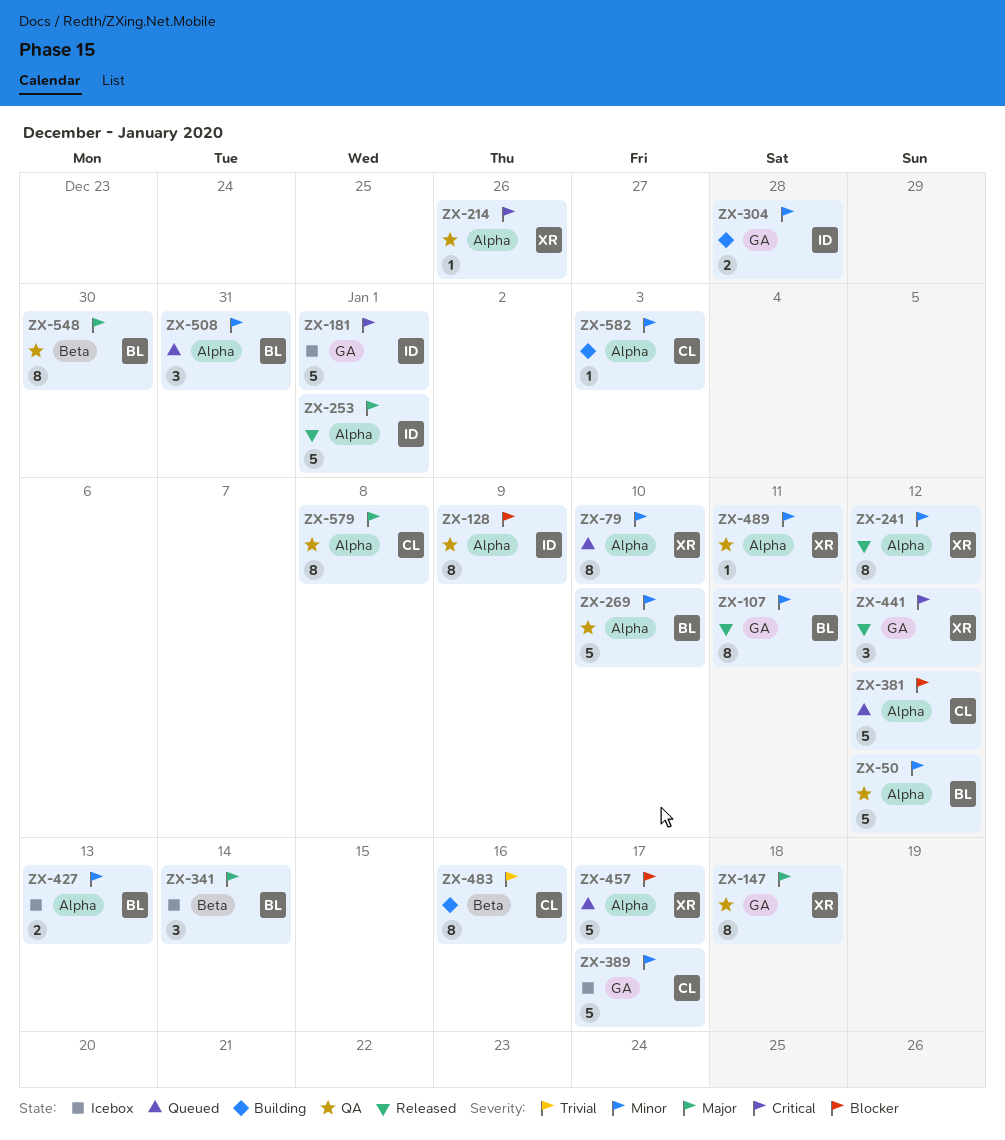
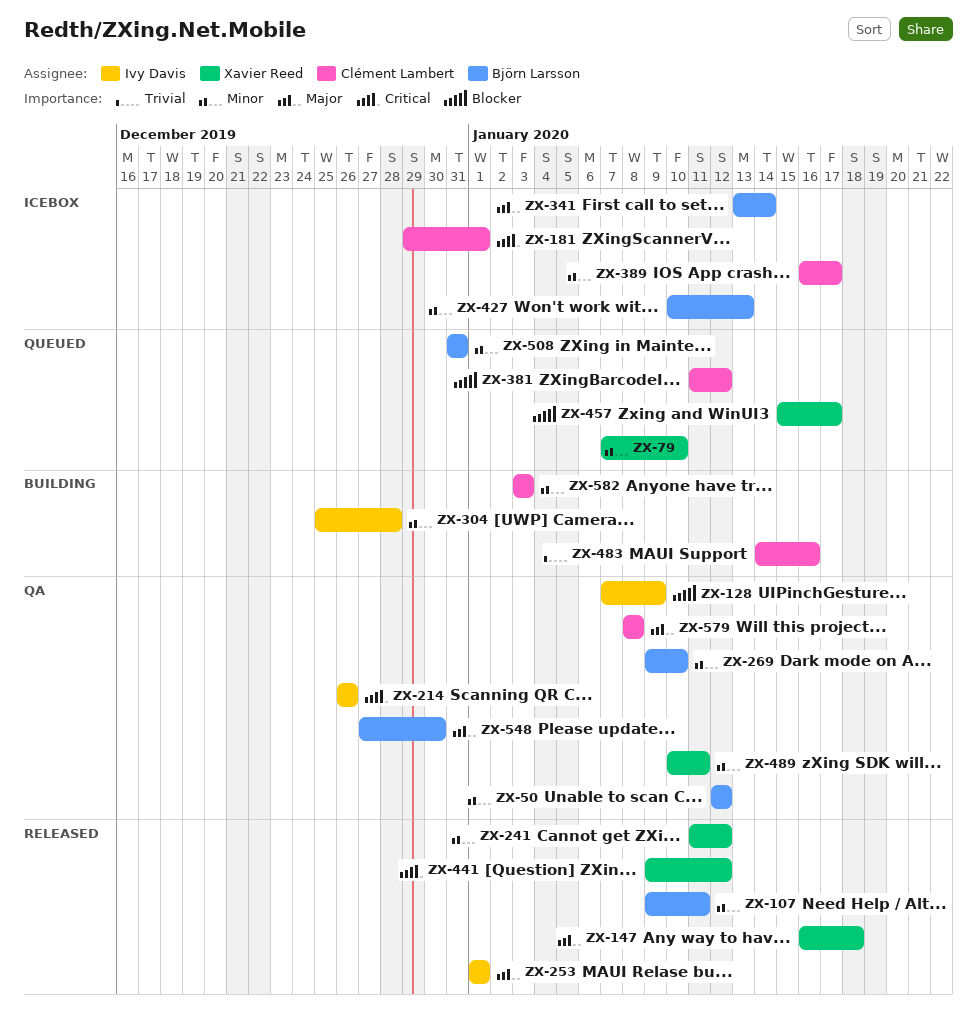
ZX-147, status: QA -> Released
ZX-181, owner: Ivy Davis -> Clément Lambert
ZX-214, owner: Xavier Reed -> Ivy Davis

